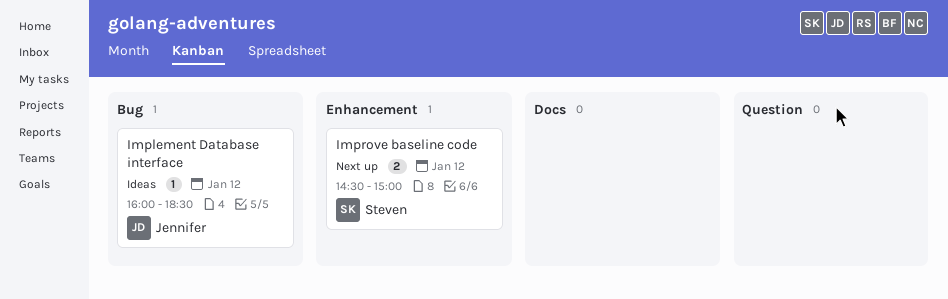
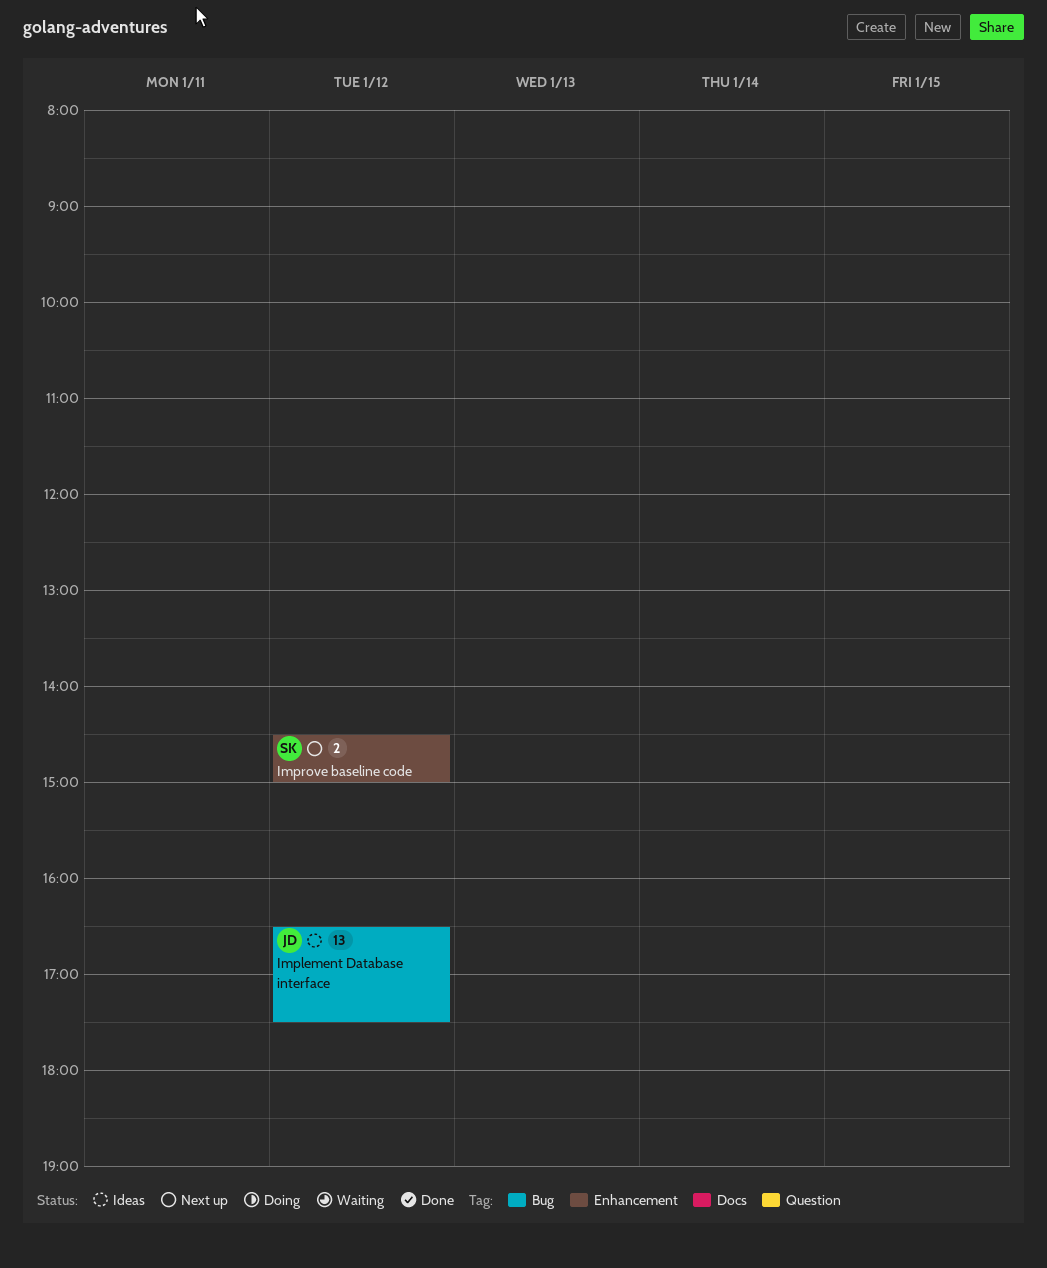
Implement Database interface, estimate: 1 -> 13
Implement Database interface, begins: 16:00 -> 16:30
Implement Database interface, ends: 18:30 -> 17:30

